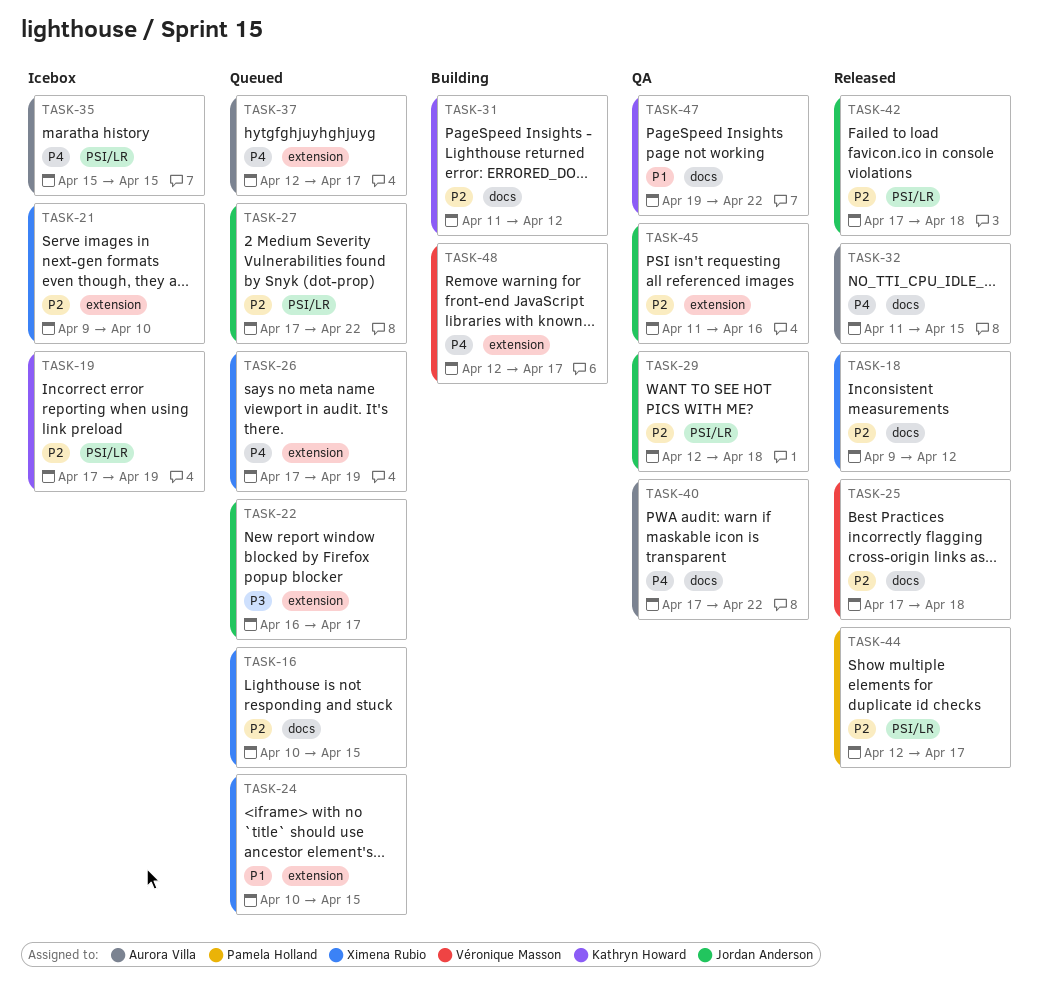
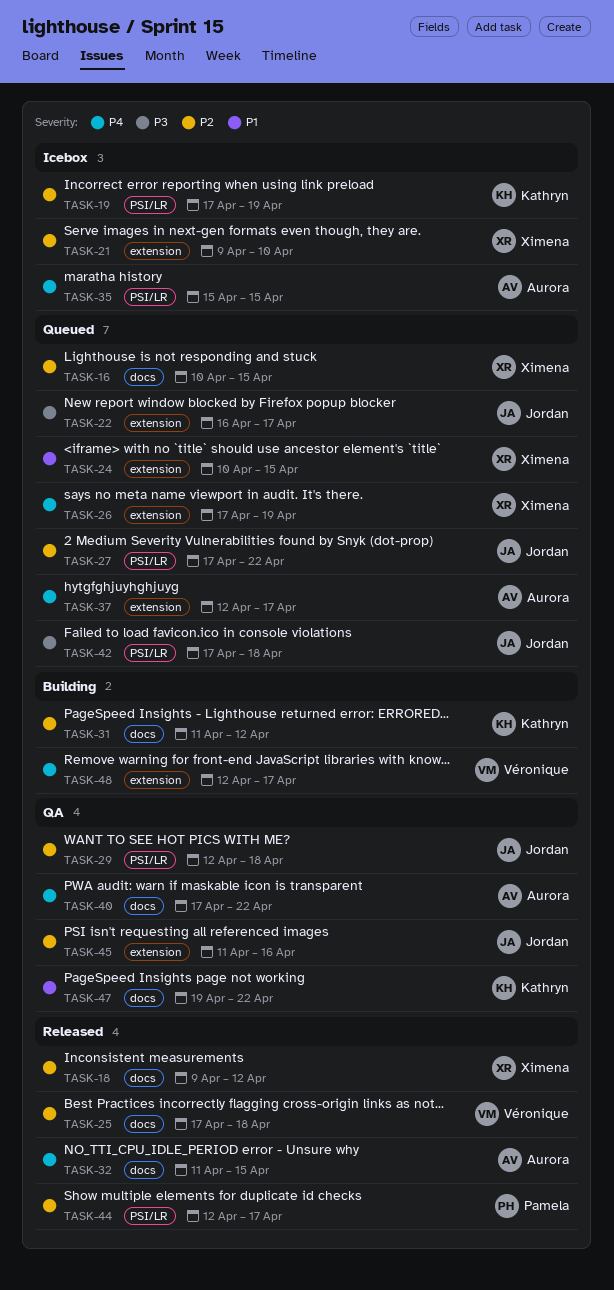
TASK-42, status: Released -> Queued
TASK-42, priority: P2 -> P3

